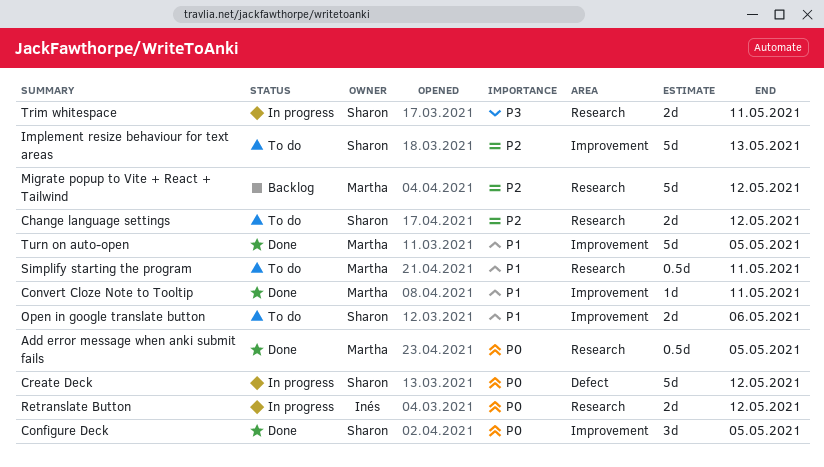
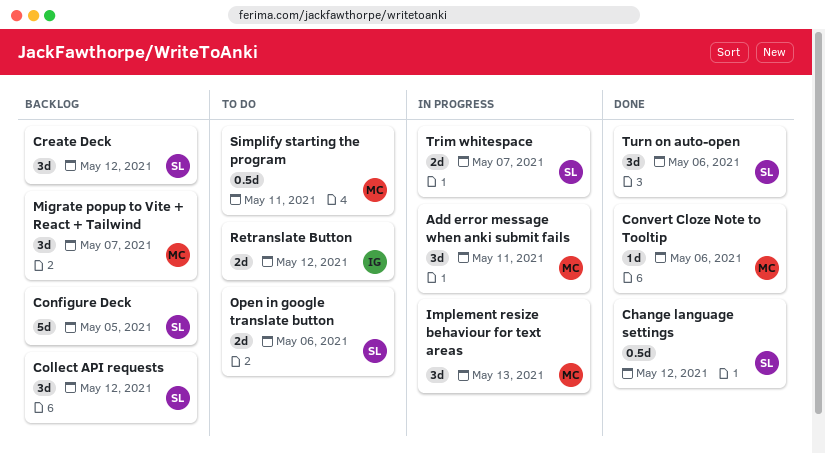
Add error message when anki submit fails, status: Done -> In progress
Add error message when anki submit fails, estimate: 0.5d -> 3d
Add error message when anki submit fails, due: May 5 -> May 11
Change language settings, status: To do -> Done
Change language settings, estimate: 2d -> 0.5d
Collect API requests: none -> present
Configure Deck, status: Done -> Backlog
Configure Deck, estimate: 3d -> 5d
Convert Cloze Note to Tooltip, due: May 11 -> May 6
Create Deck, status: In progress -> Backlog
Create Deck, estimate: 5d -> 3d
Implement resize behaviour for text areas, status: To do -> In progress
Implement resize behaviour for text areas, owner: Sharon -> Martha
Implement resize behaviour for text areas, estimate: 5d -> 3d
Migrate popup to Vite + React + Tailwind, estimate: 5d -> 3d
Migrate popup to Vite + React + Tailwind, due: May 12 -> May 7
Retranslate Button, status: In progress -> To do
Trim whitespace, due: May 11 -> May 7
Turn on auto-open, owner: Martha -> Sharon
Turn on auto-open, estimate: 5d -> 3d
Turn on auto-open, due: May 5 -> May 6

